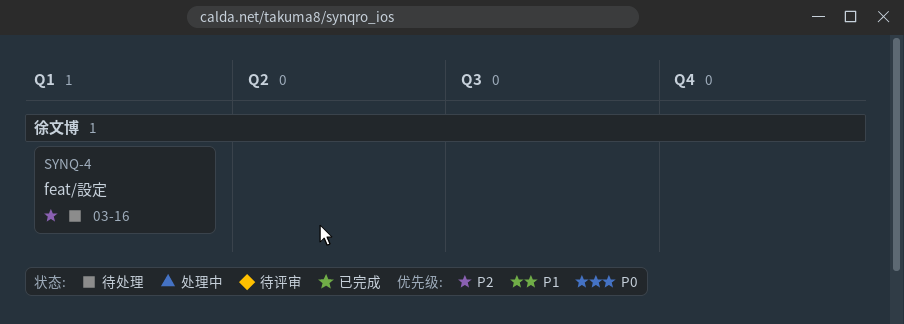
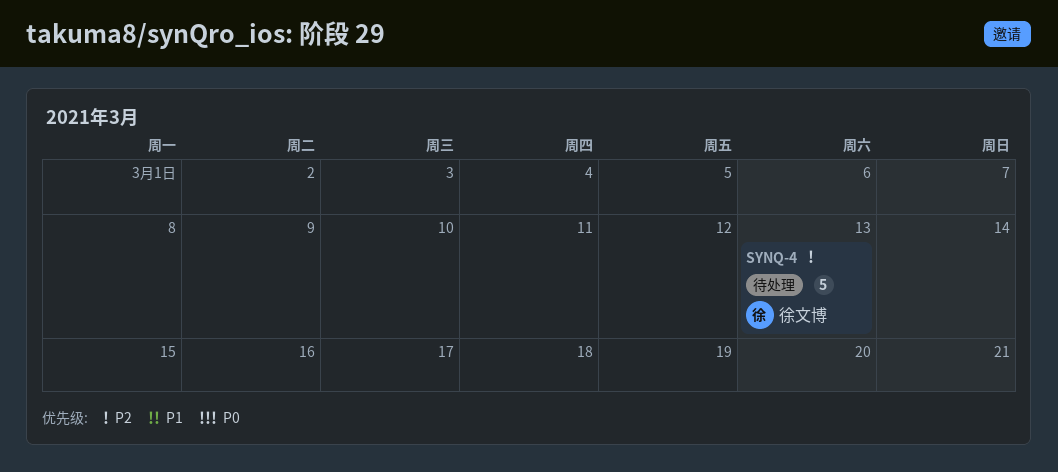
SYNQ-4, due: Mar 16 -> Mar 13

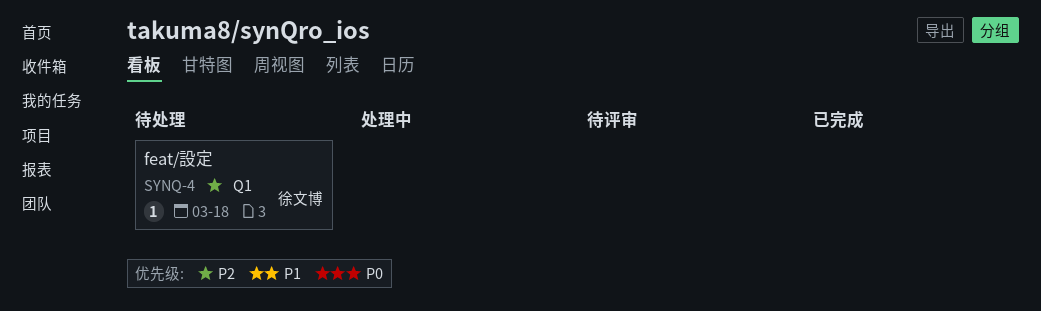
SYNQ-4, estimate: 5 -> 1
SYNQ-4, due: Mar 13 -> Mar 18

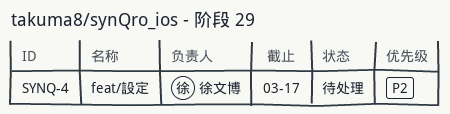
SYNQ-4, due: Mar 18 -> Mar 17

